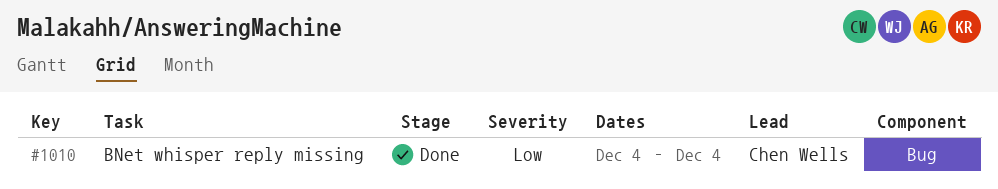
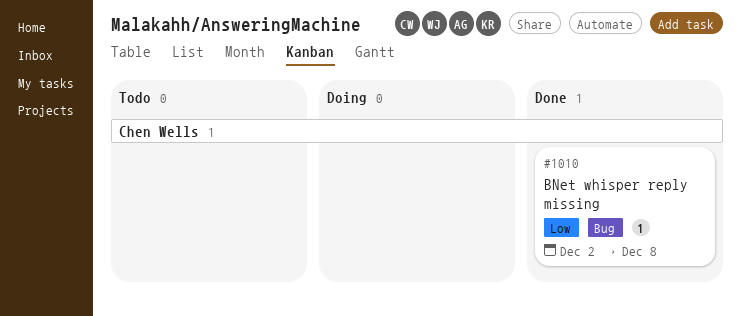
#1010, start: Dec 4 -> Dec 2
#1010, due: Dec 4 -> Dec 8

